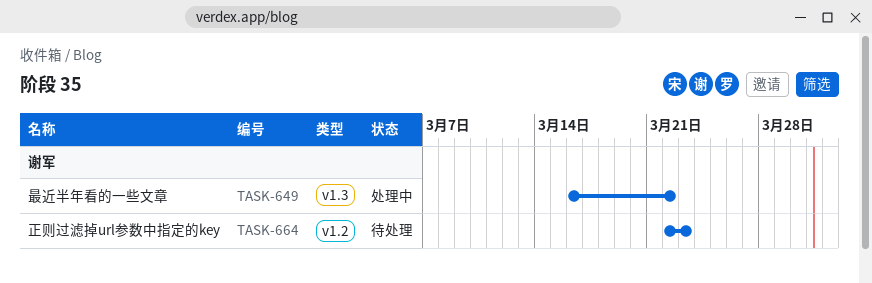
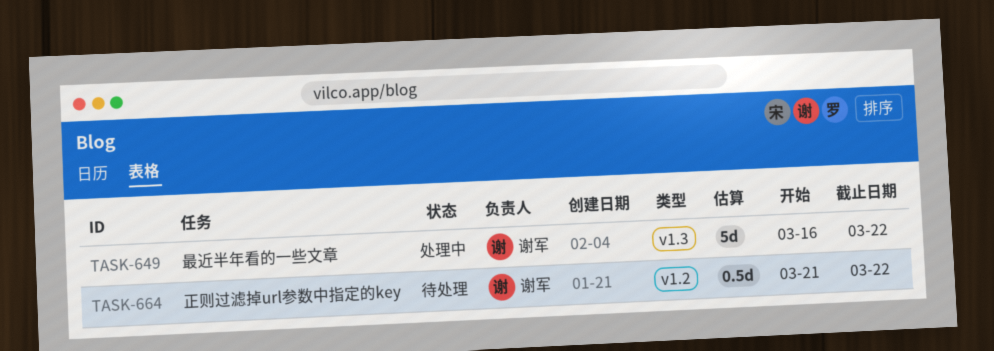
TASK-664, start: Mar 22 -> Mar 21
TASK-664, due: Mar 23 -> Mar 22

